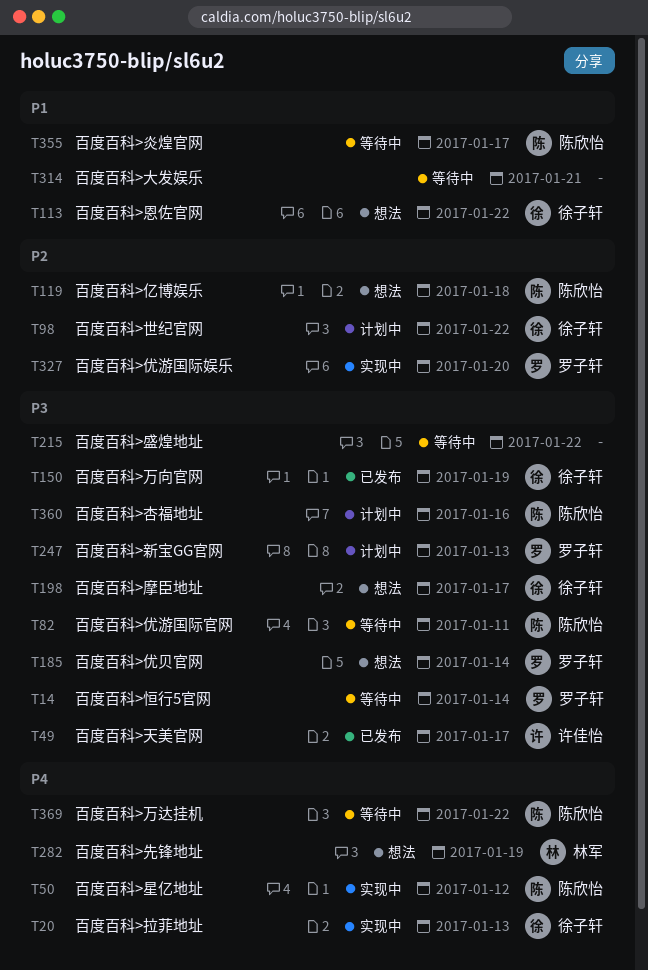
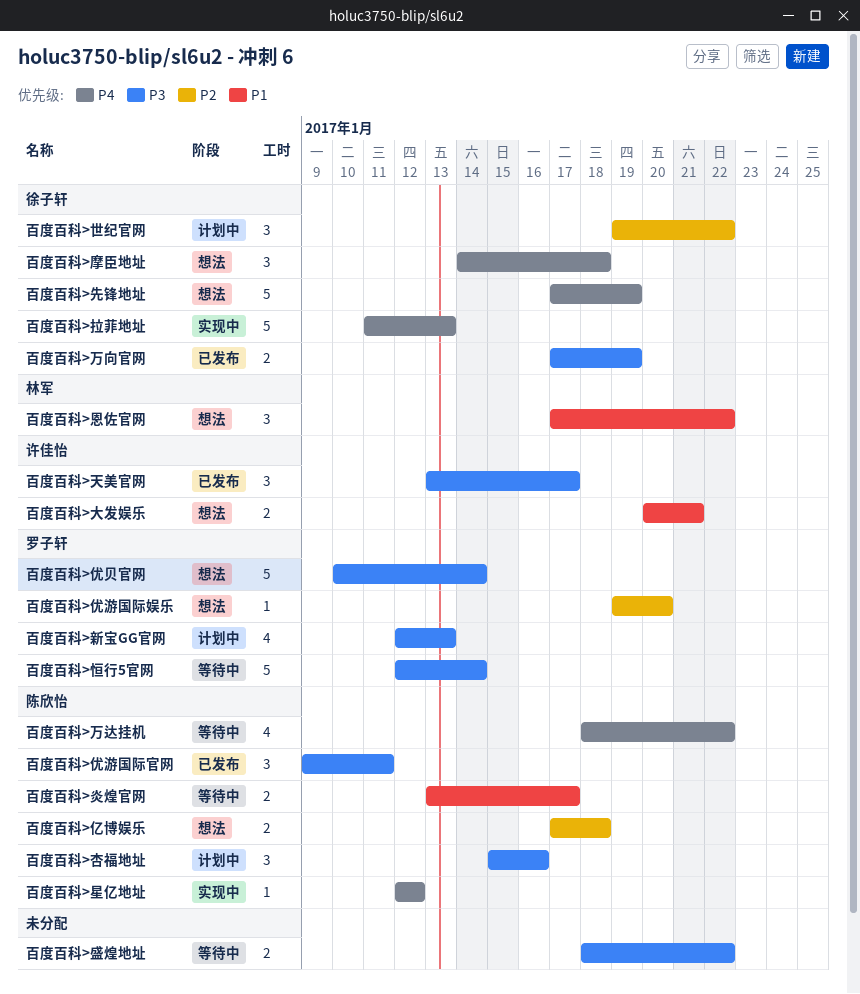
百度百科>优游国际娱乐, status: 实现中 -> 想法
百度百科>优游国际官网, status: 等待中 -> 已发布
百度百科>先锋地址, owner: 林军 -> 徐子轩
百度百科>大发娱乐, status: 等待中 -> 想法
百度百科>大发娱乐, owner: none -> 许佳怡
百度百科>恩佐官网, owner: 徐子轩 -> 林军
百度百科>摩臣地址, priority: P3 -> P4
百度百科>摩臣地址, due: Jan 17 -> Jan 18

